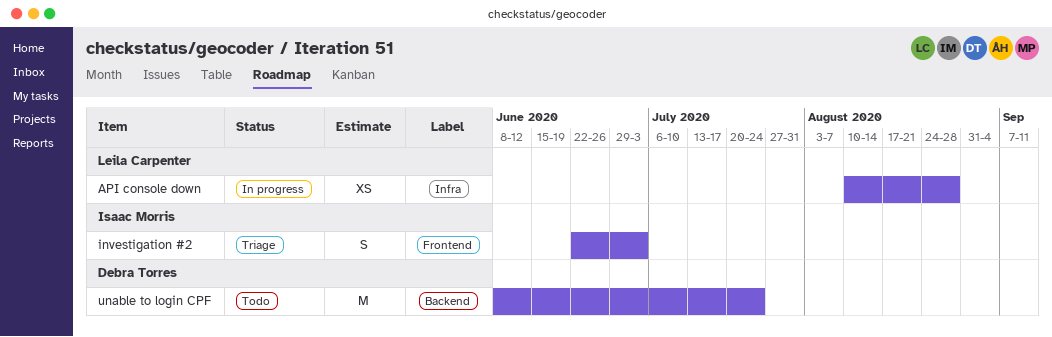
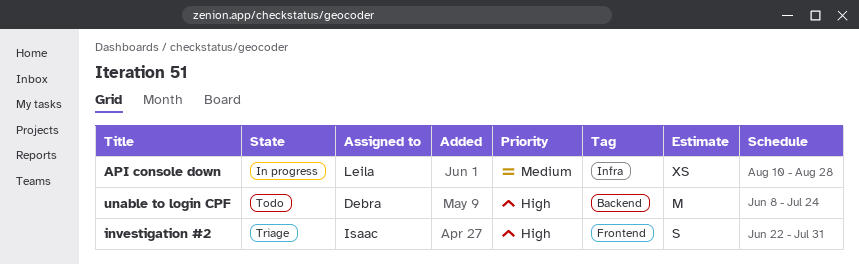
investigation #2, due: Jul 3 -> Jul 31

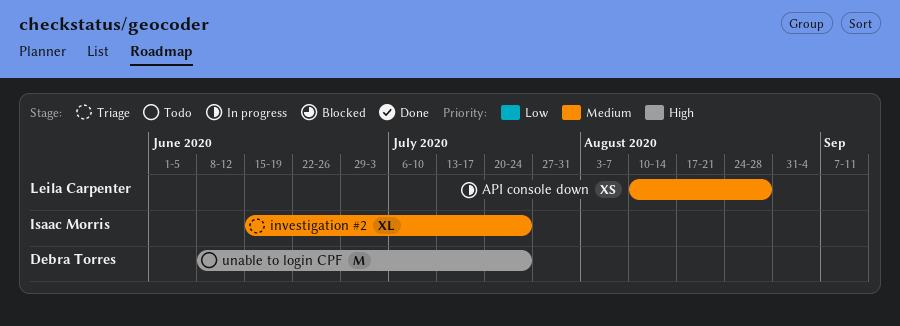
investigation #2, priority: High -> Medium
investigation #2, estimate: S -> XL
investigation #2, start: Jun 22 -> Jun 15
investigation #2, due: Jul 31 -> Jul 24

